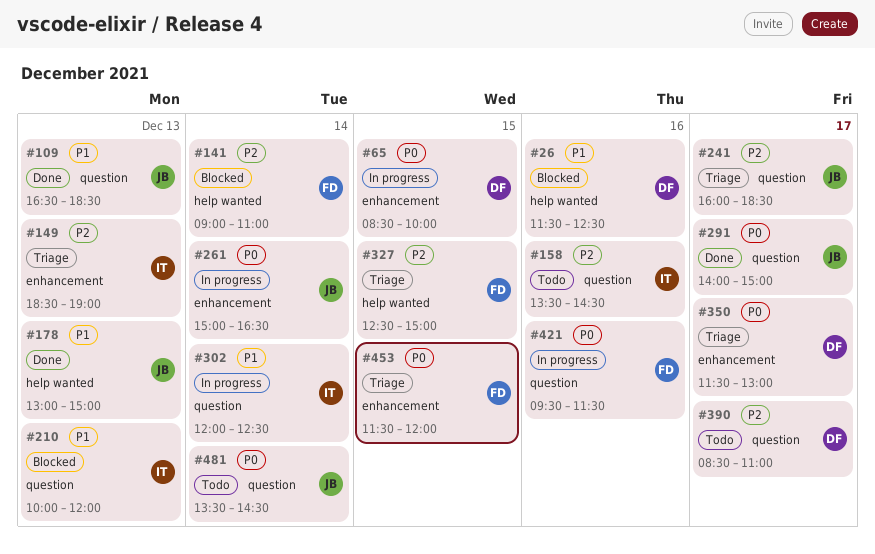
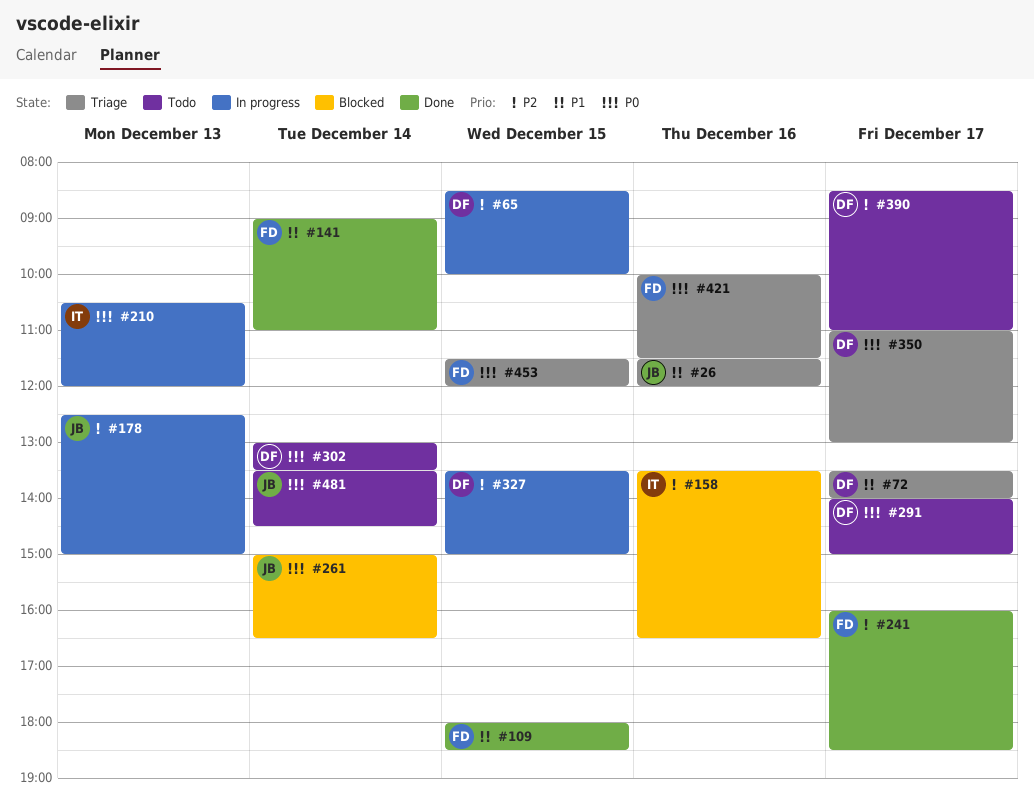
#26, status: Blocked -> Triage
#26, owner: DF -> JB
#26, ends: 12:30 -> 12:00
#65, priority: P0 -> P2
#72: none -> present
#109, owner: JB -> FD
#109, day: Dec 13 -> Dec 15
#109, begins: 16:30 -> 18:00
#141, status: Blocked -> Done
#141, priority: P2 -> P1
#149: present -> none
#158, status: Todo -> Blocked
#158, ends: 14:30 -> 16:30
#178, status: Done -> In progress
#178, priority: P1 -> P2
#178, begins: 13:00 -> 12:30
#210, status: Blocked -> In progress
#210, priority: P1 -> P0
#210, begins: 10:00 -> 10:30
#241, status: Triage -> Done
#241, owner: JB -> FD
#261, status: In progress -> Blocked
#291, status: Done -> Todo
#291, owner: JB -> DF
#302, status: In progress -> Todo
#302, owner: IT -> DF
#302, priority: P1 -> P0
#302, begins: 12:00 -> 13:00
#302, ends: 12:30 -> 13:30
#327, status: Triage -> In progress
#327, owner: FD -> DF
#327, begins: 12:30 -> 13:30
#350, begins: 11:30 -> 11:00
#421, status: In progress -> Triage
#421, begins: 09:30 -> 10:00

